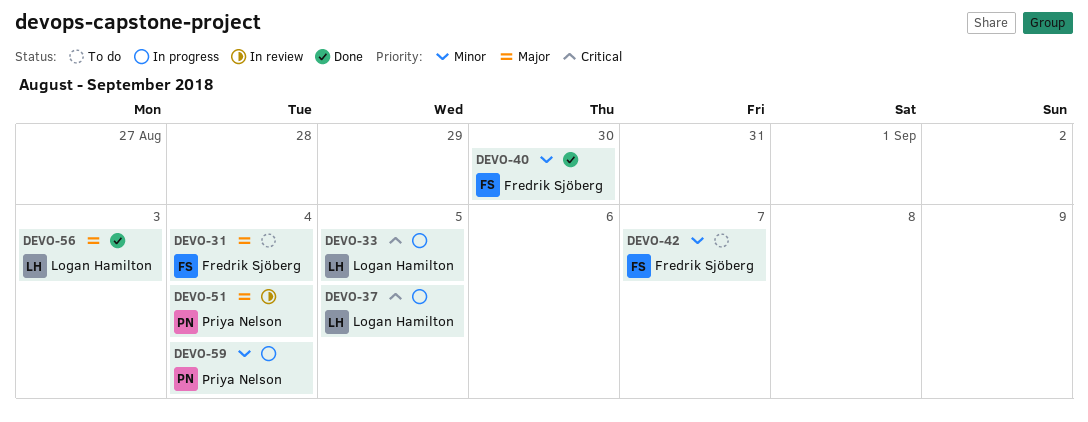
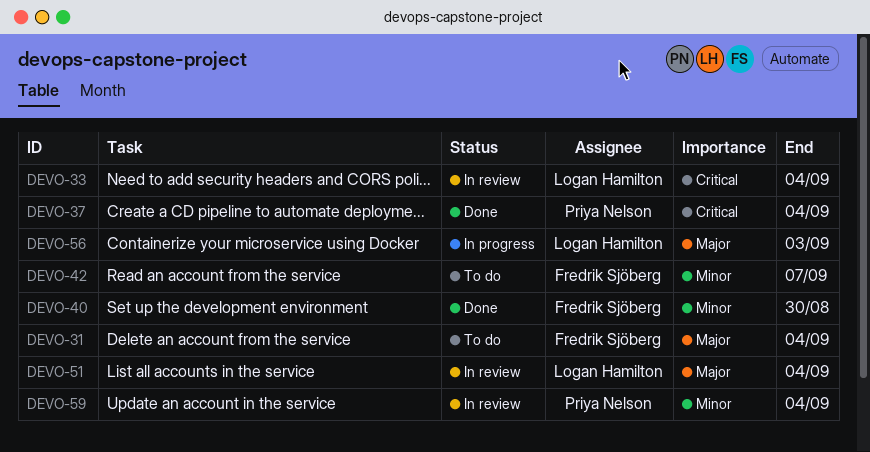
DEVO-33, status: In progress -> In review
DEVO-33, due: Sep 5 -> Sep 4
DEVO-37, status: In progress -> Done
DEVO-37, owner: Logan Hamilton -> Priya Nelson
DEVO-37, due: Sep 5 -> Sep 4
DEVO-51, owner: Priya Nelson -> Logan Hamilton
DEVO-56, status: Done -> In progress
DEVO-59, status: In progress -> In review

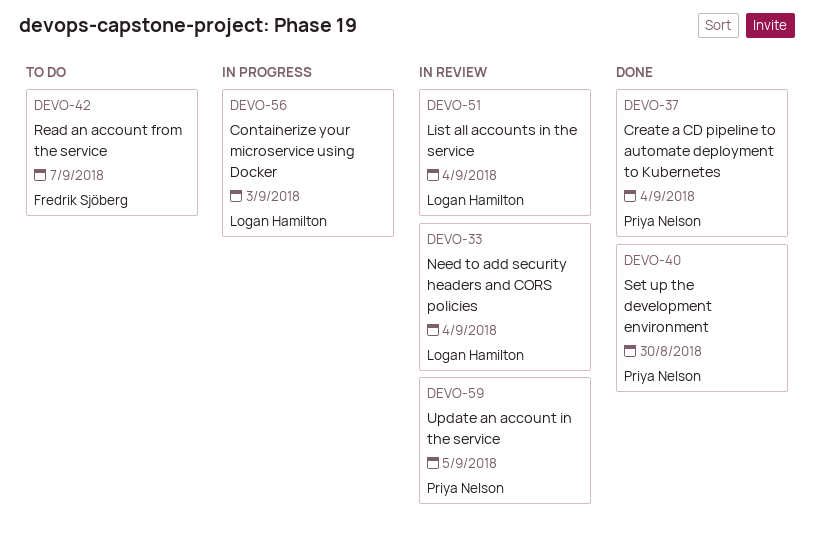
DEVO-31: present -> none
DEVO-40, owner: Fredrik Sjöberg -> Priya Nelson
DEVO-59, due: Sep 4 -> Sep 5

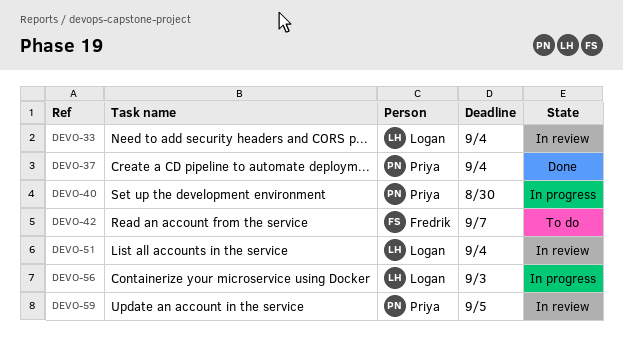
DEVO-40, status: Done -> In progress

